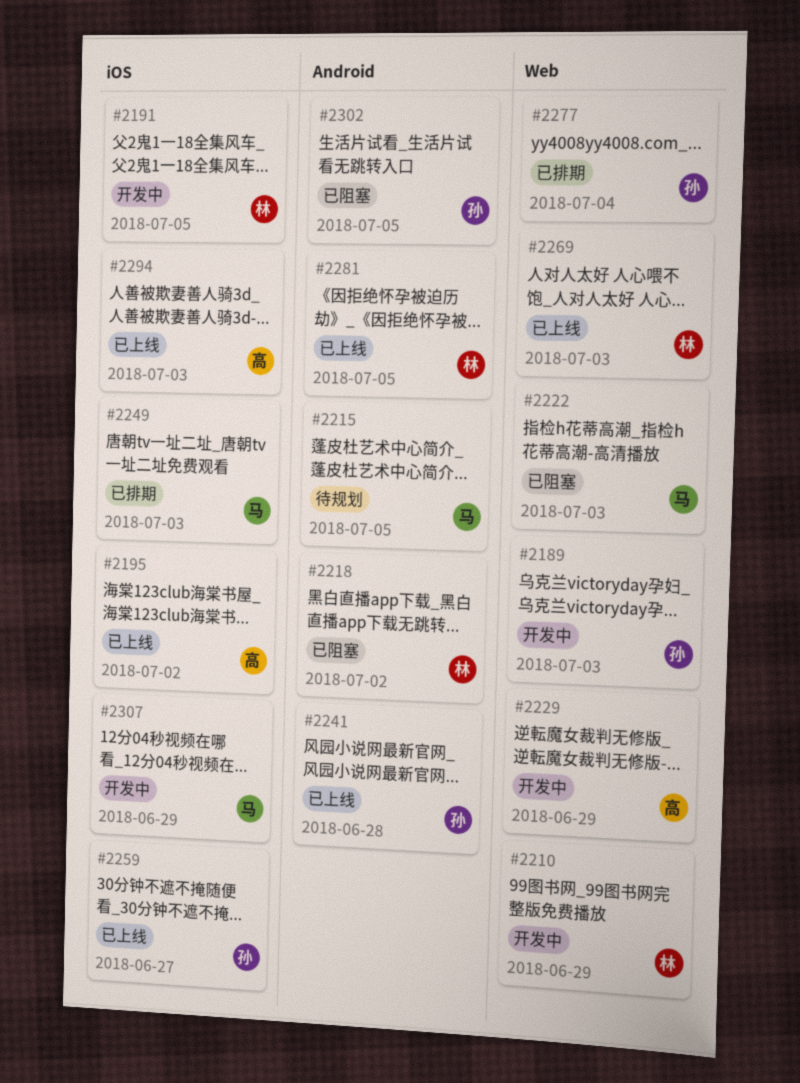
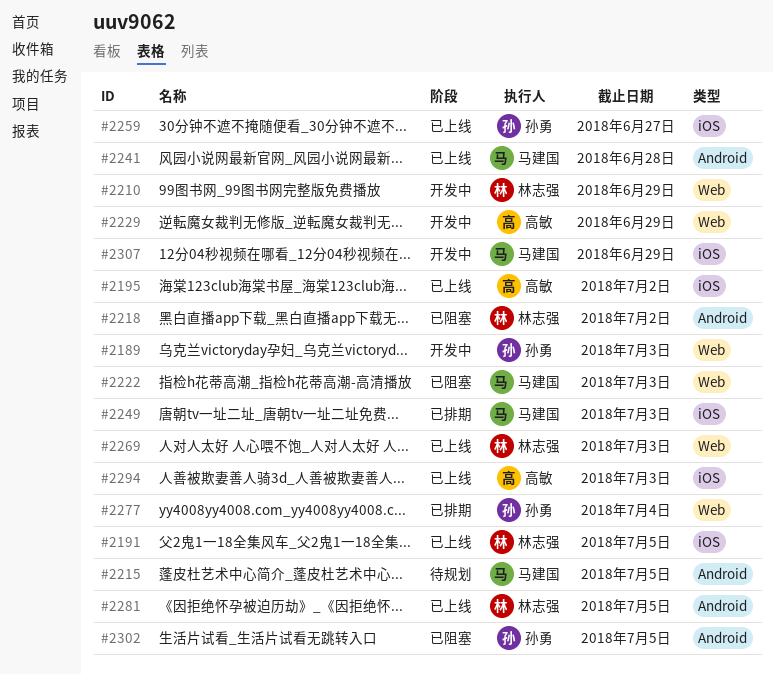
#2191, status: 开发中 -> 已上线
#2241, owner: 孙勇 -> 马建国

